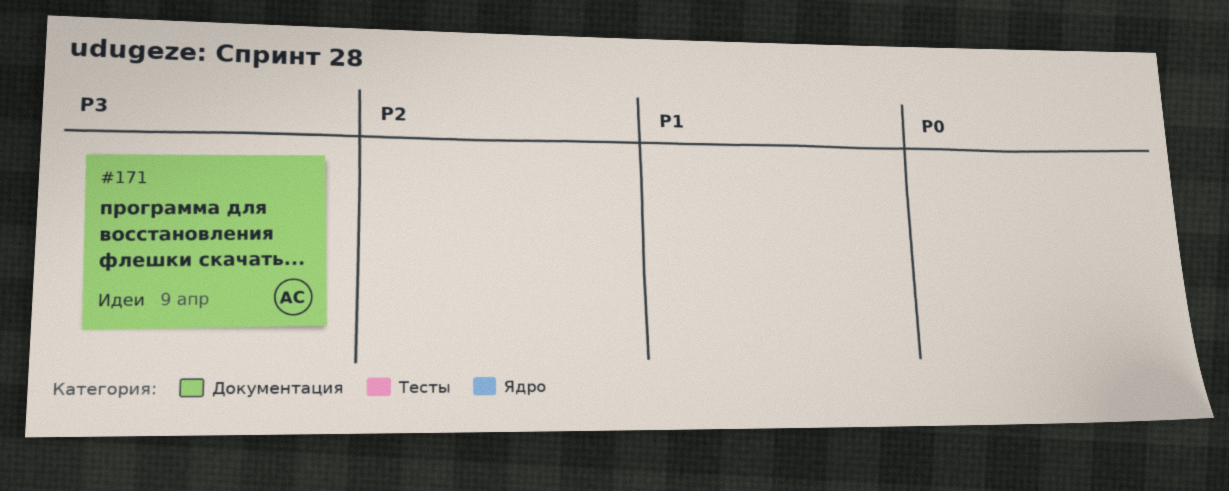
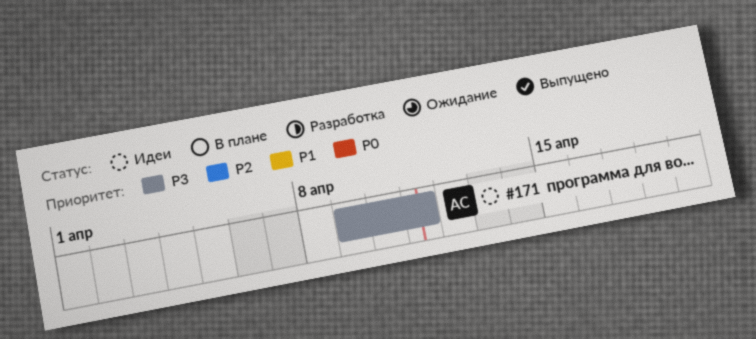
#171, due: Apr 9 -> Apr 11

